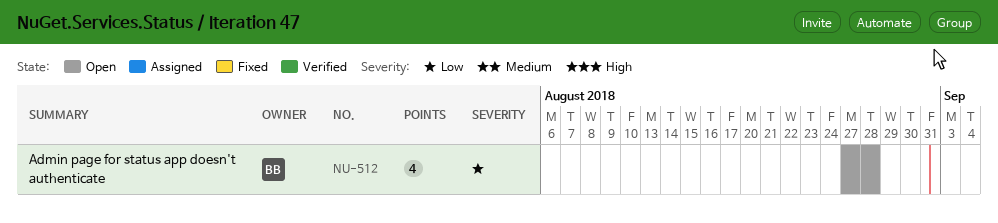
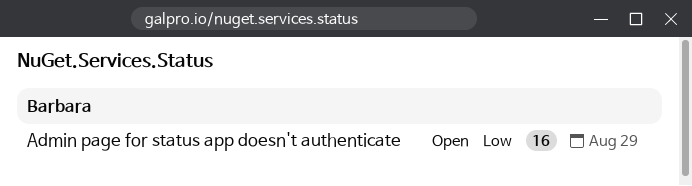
Admin page for status app doesn't authenticate, estimate: 4 -> 16
Admin page for status app doesn't authenticate, due: Aug 28 -> Aug 29

